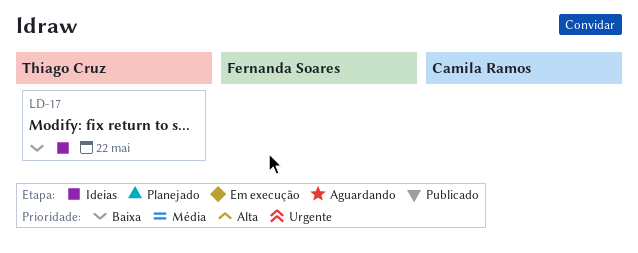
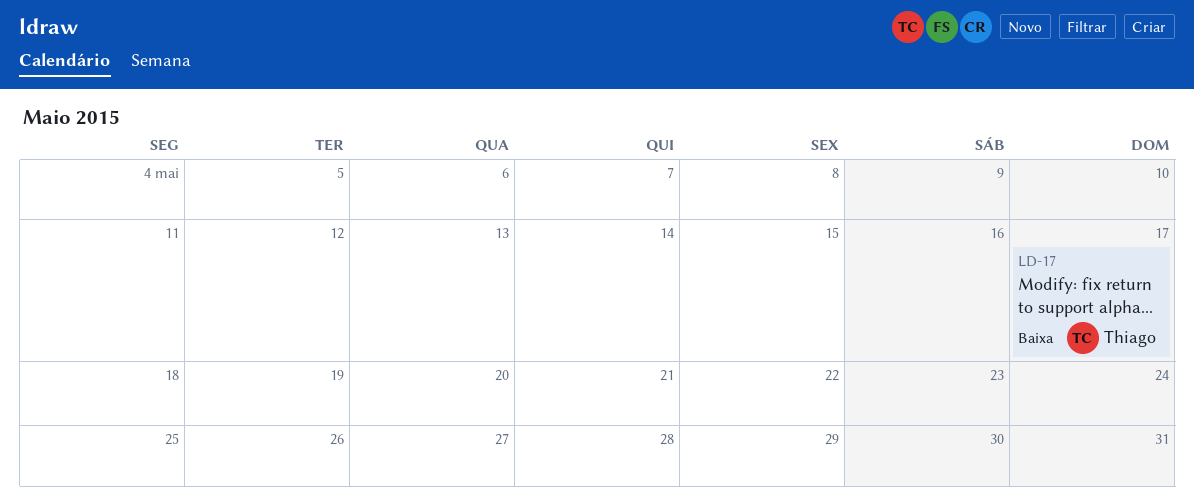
LD-17, due: May 22 -> May 17

